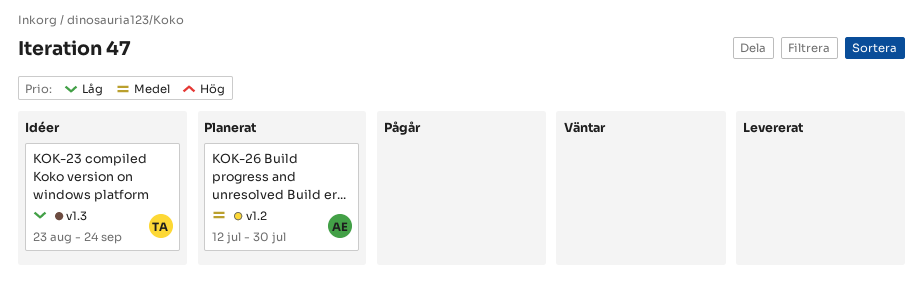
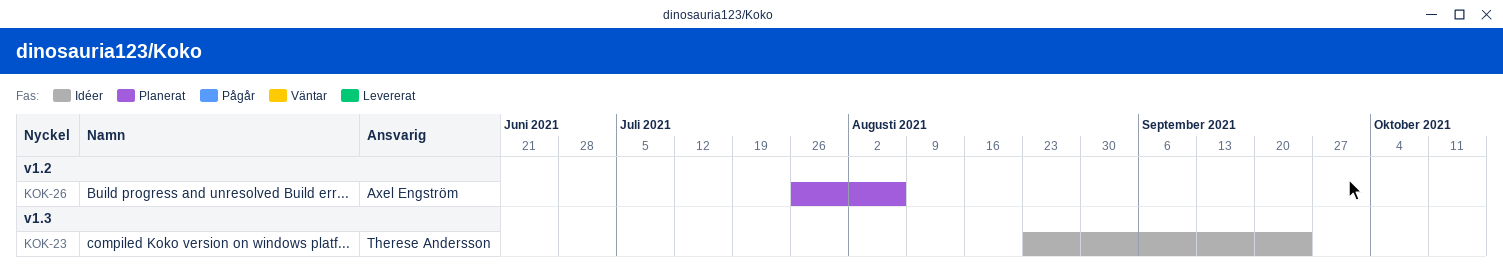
KOK-26, start: Jul 12 -> Jul 26
KOK-26, due: Jul 30 -> Aug 6

